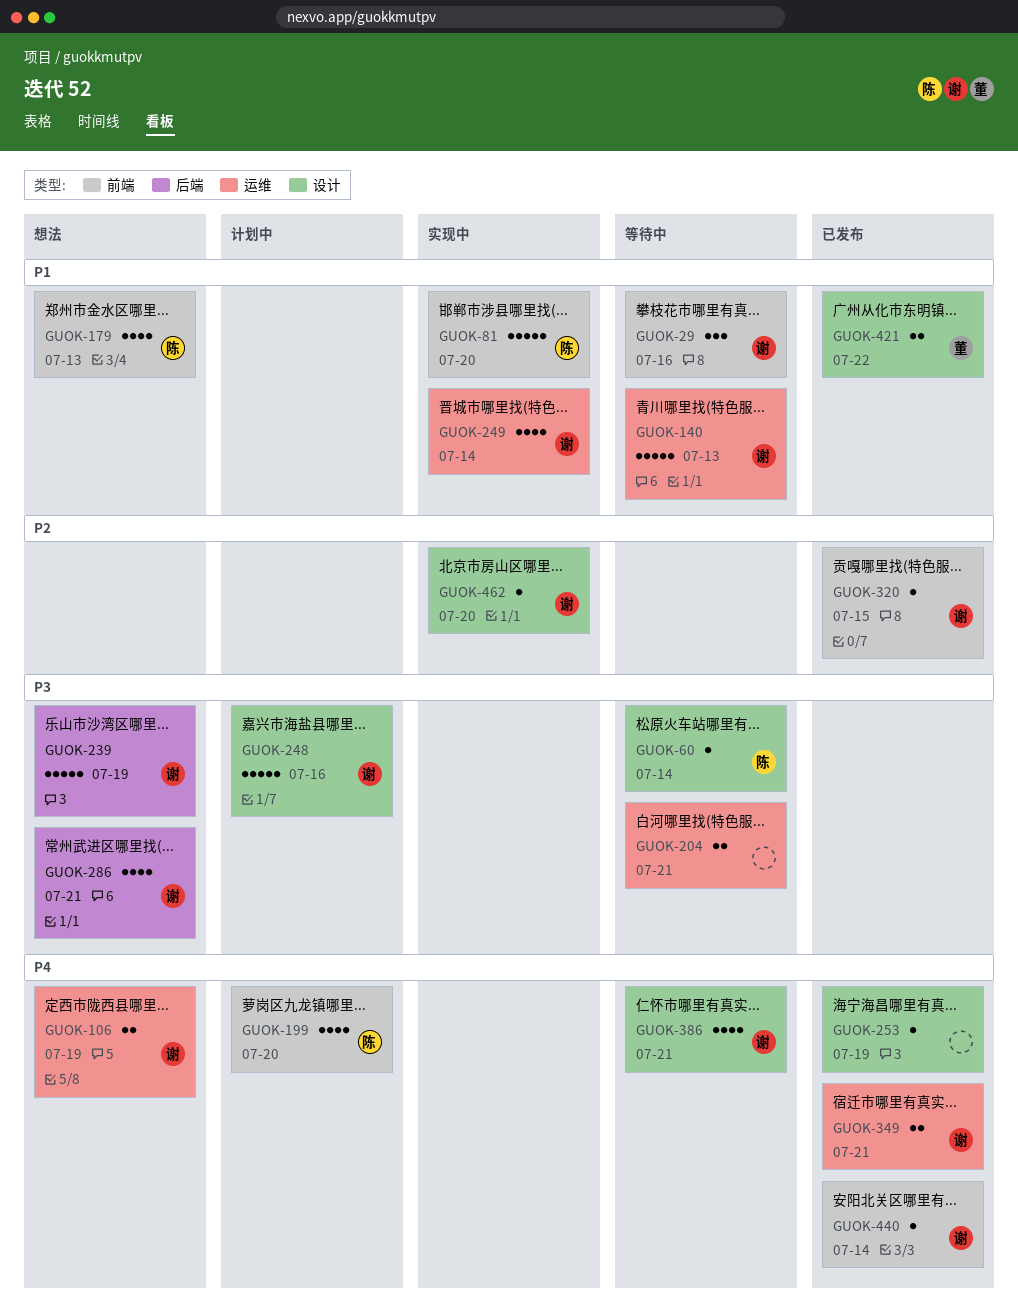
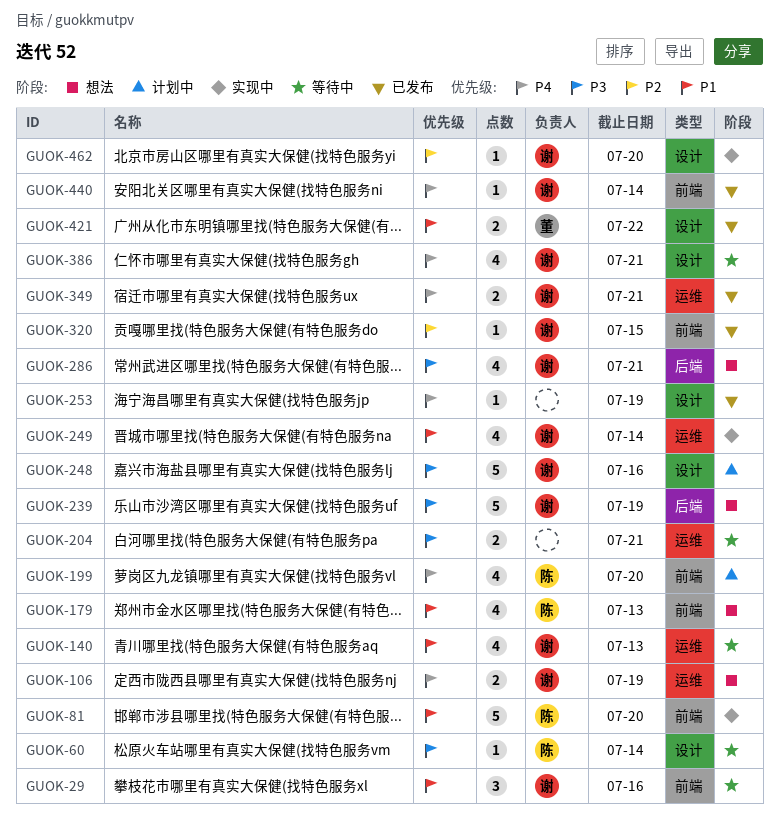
GUOK-140, estimate: 5 -> 4

